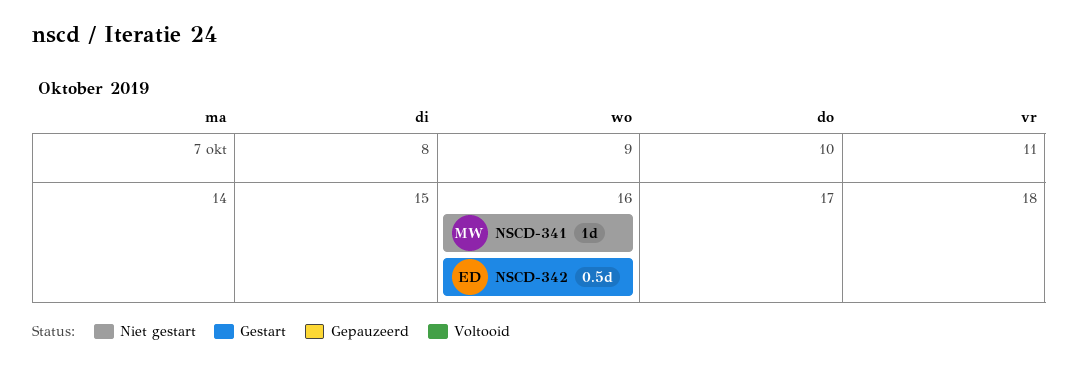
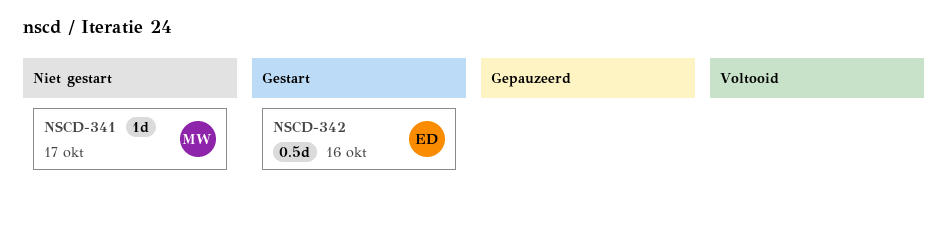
NSCD-341, due: Oct 16 -> Oct 17

